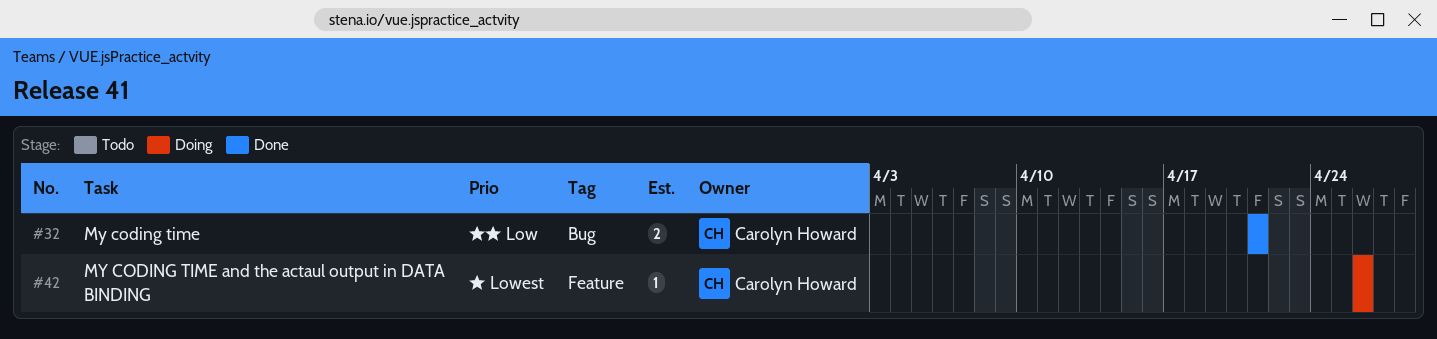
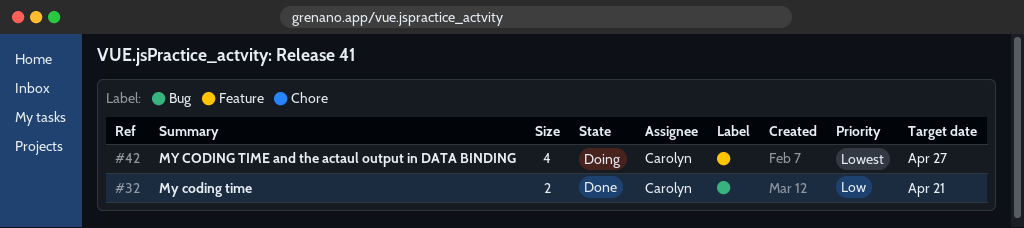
#42, estimate: 1 -> 4
#42, due: Apr 26 -> Apr 27

